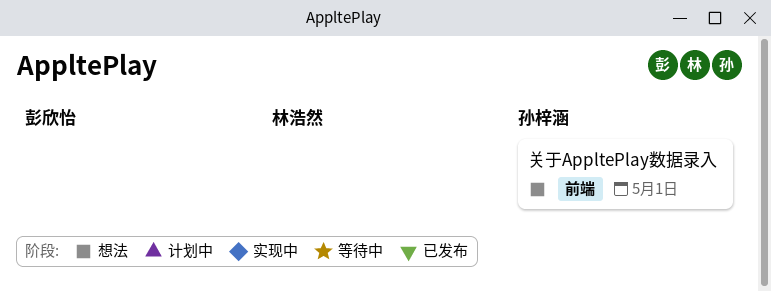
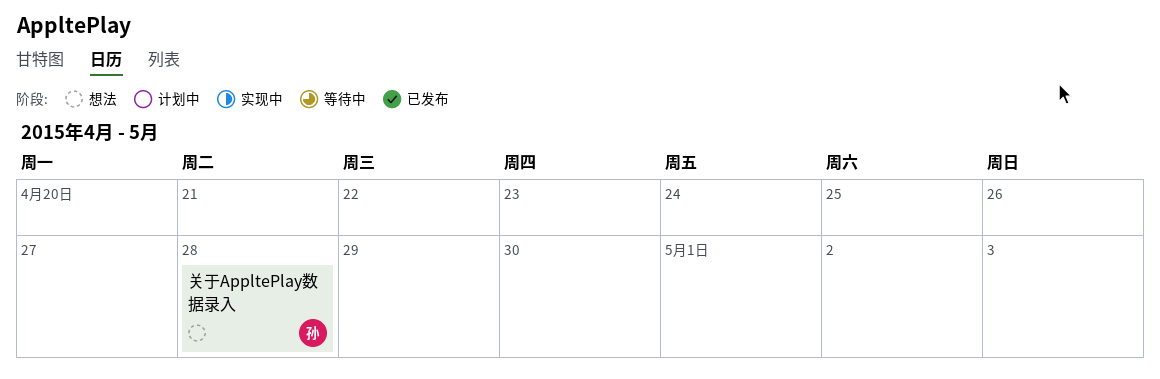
关于AppltePlay数据录入, due: May 1 -> Apr 28

